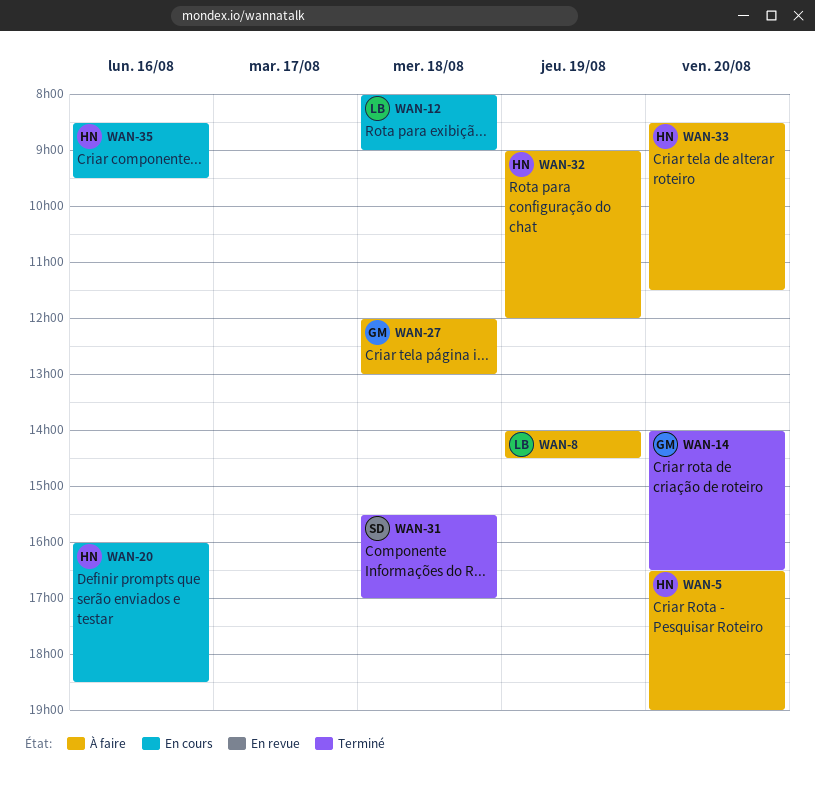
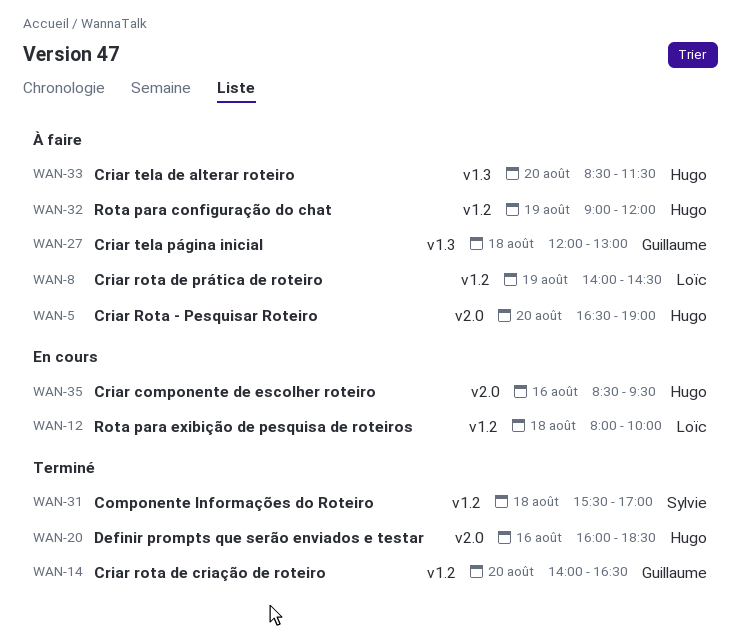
WAN-12, ends: 09:00 -> 10:00
WAN-20, status: En cours -> Terminé

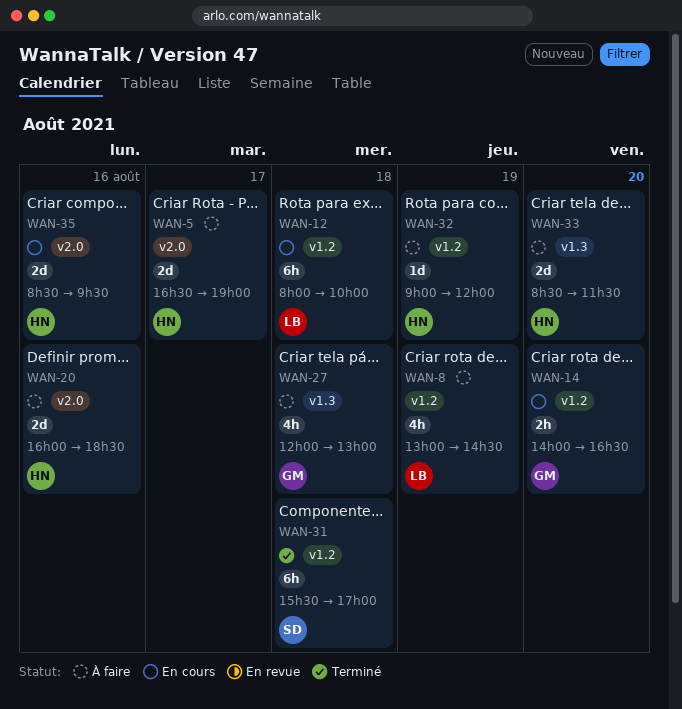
WAN-5, day: Aug 20 -> Aug 17
WAN-8, begins: 14:00 -> 13:00
WAN-14, status: Terminé -> En cours
WAN-20, status: Terminé -> À faire

